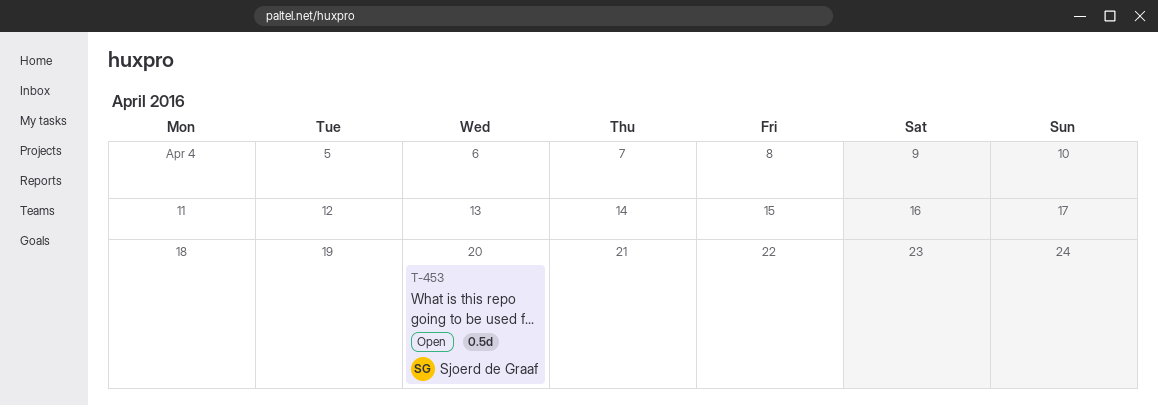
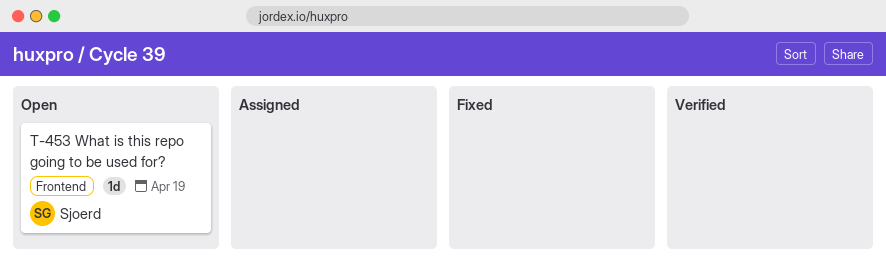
T-453, estimate: 0.5d -> 1d
T-453, due: Apr 20 -> Apr 19

